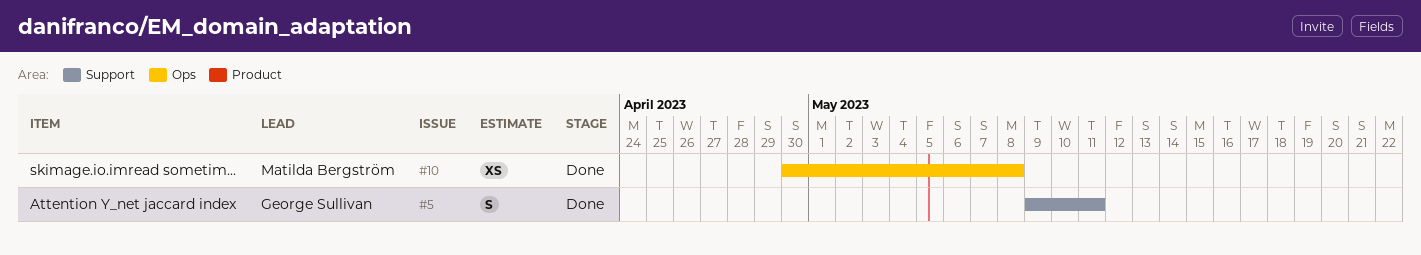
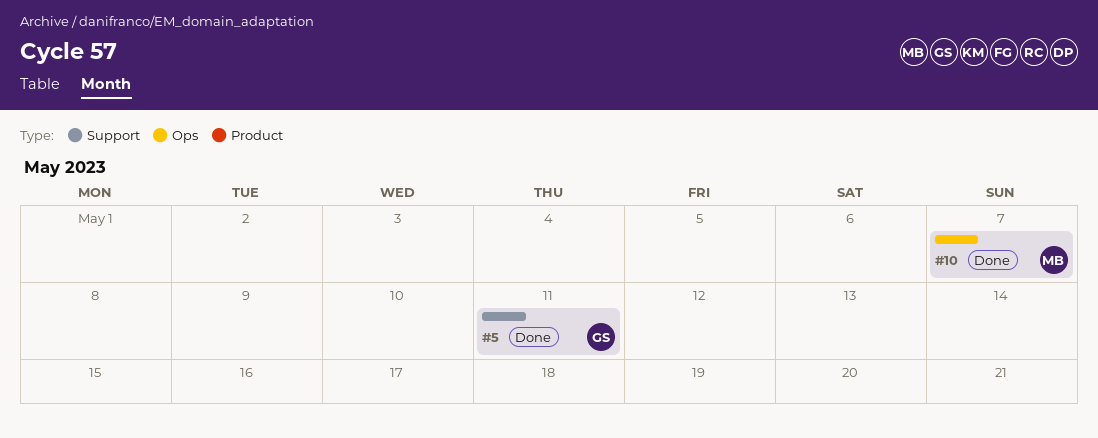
#10, due: May 8 -> May 7

